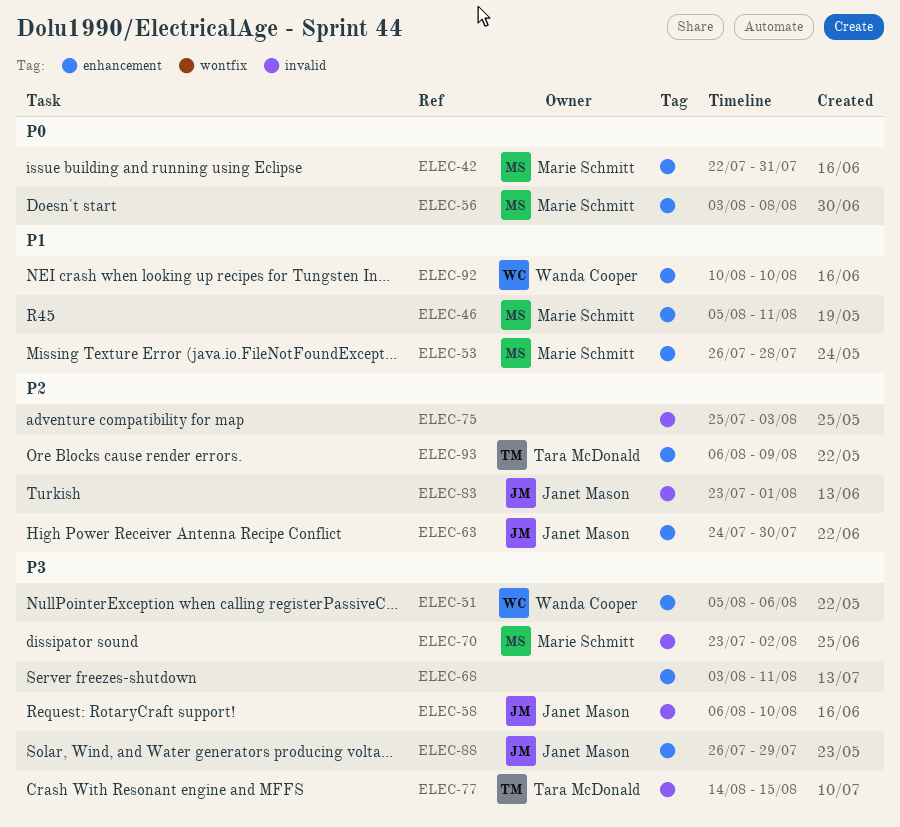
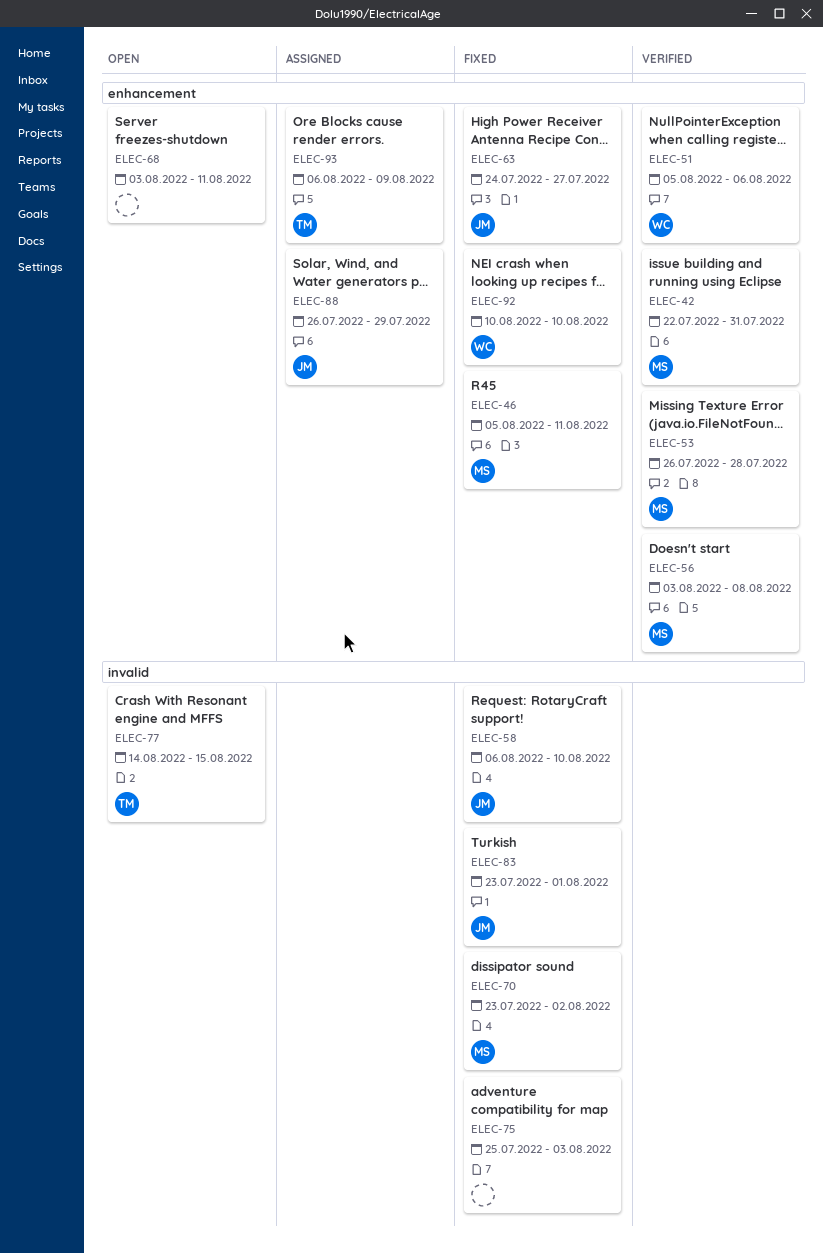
ELEC-63, due: Jul 30 -> Jul 27

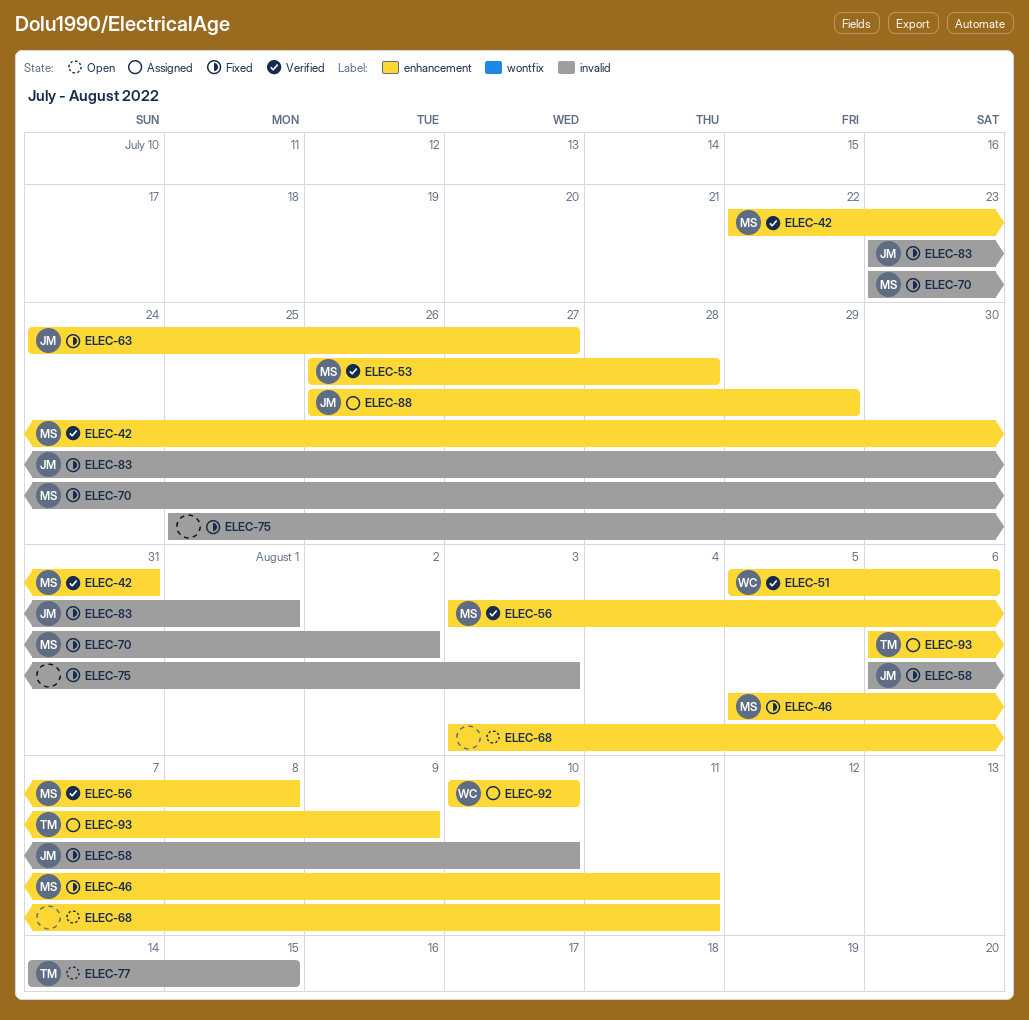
ELEC-92, status: Fixed -> Assigned

